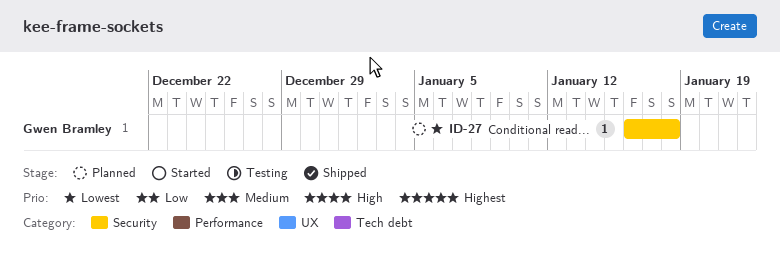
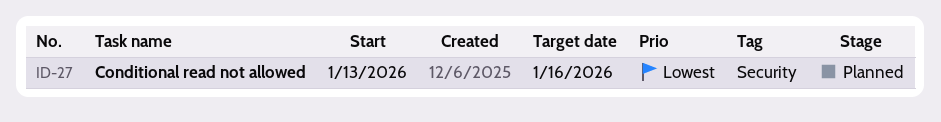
ID-27, start: Jan 16 -> Jan 13
ID-27, due: Jan 18 -> Jan 16

